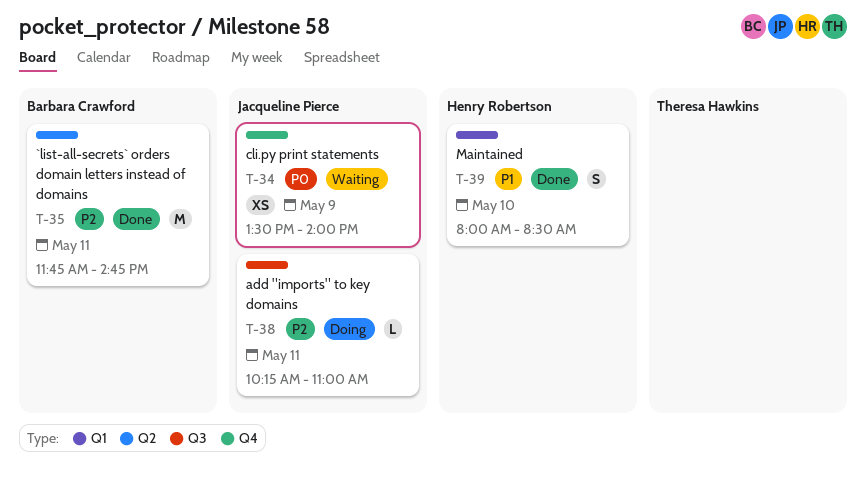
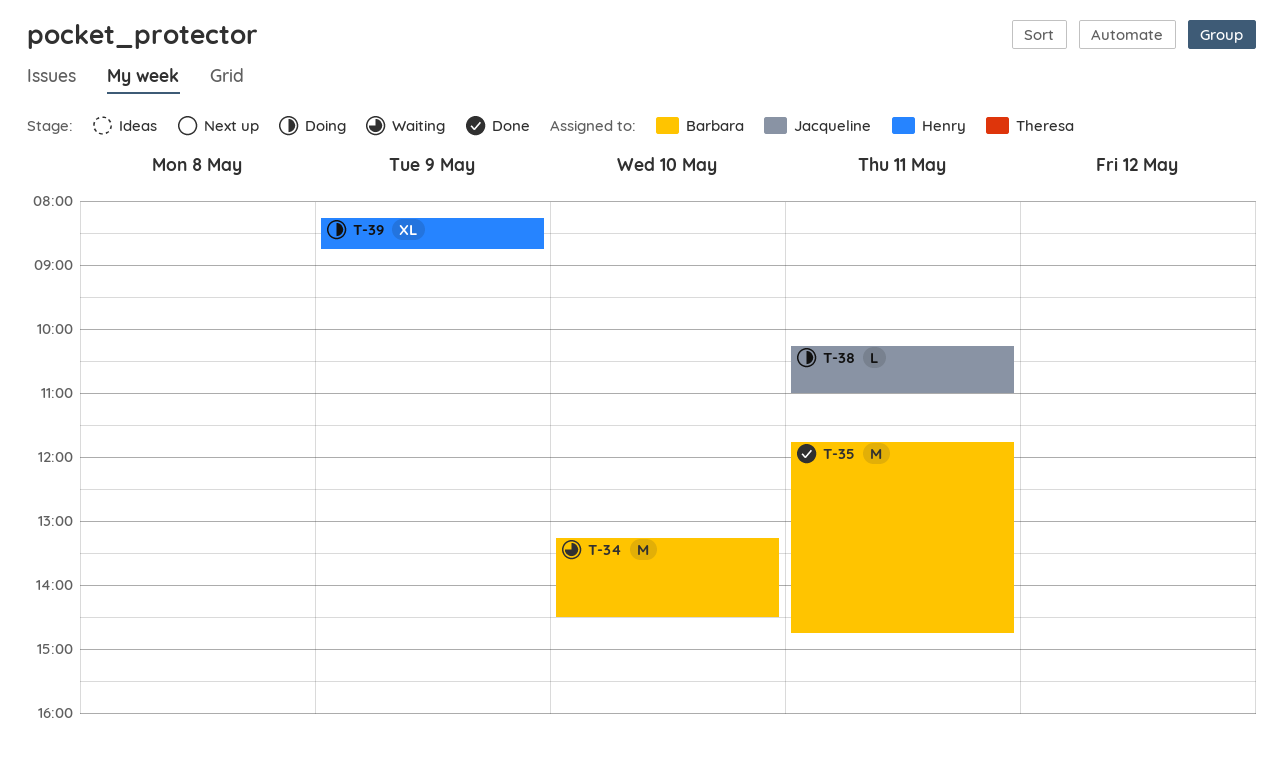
T-34, owner: Jacqueline Pierce -> Barbara Crawford
T-34, estimate: XS -> M
T-34, day: May 9 -> May 10
T-34, begins: 13:30 -> 13:15
T-34, ends: 14:00 -> 14:30
T-39, status: Done -> Doing
T-39, estimate: S -> XL
T-39, day: May 10 -> May 9
T-39, begins: 08:00 -> 08:15
T-39, ends: 08:30 -> 08:45

